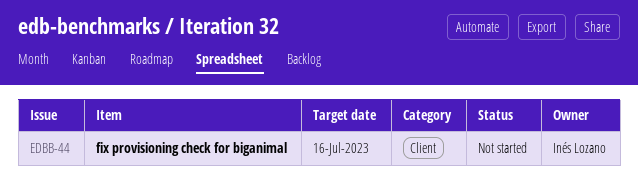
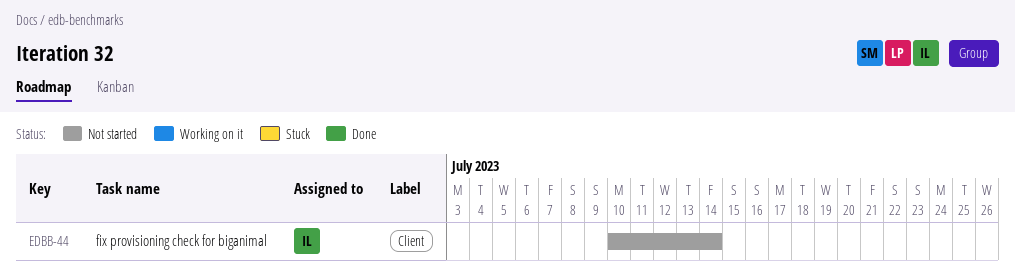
EDBB-44, due: Jul 16 -> Jul 14

